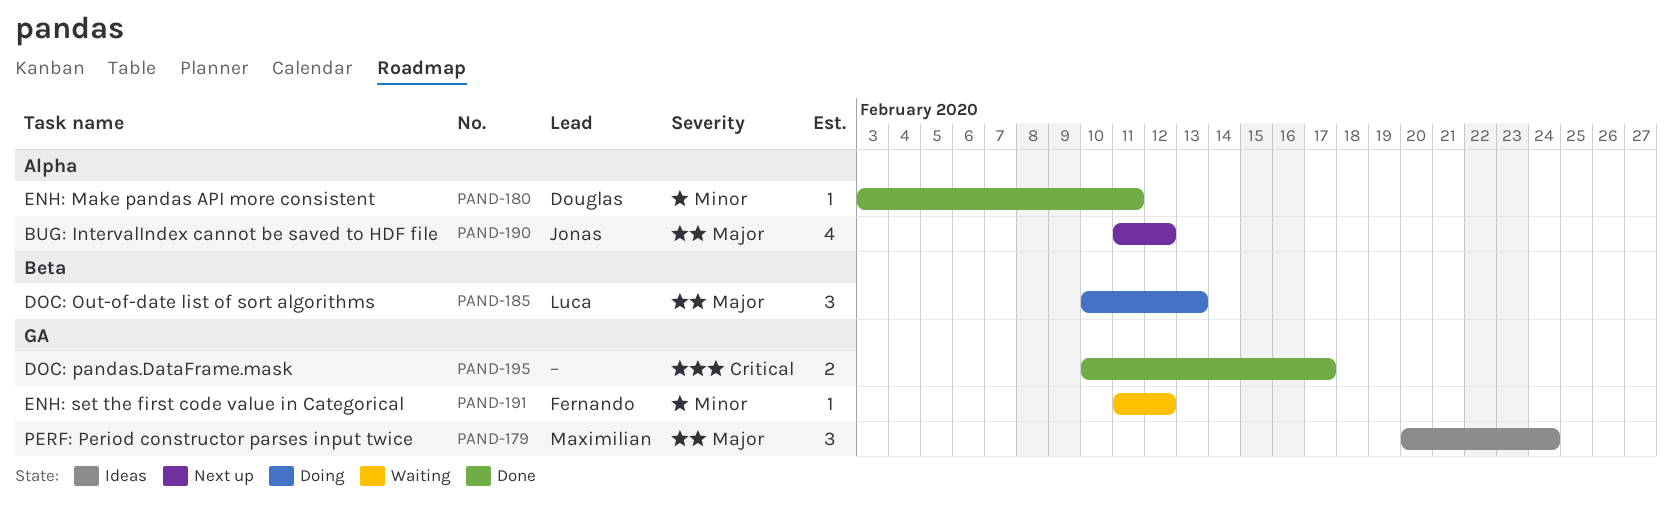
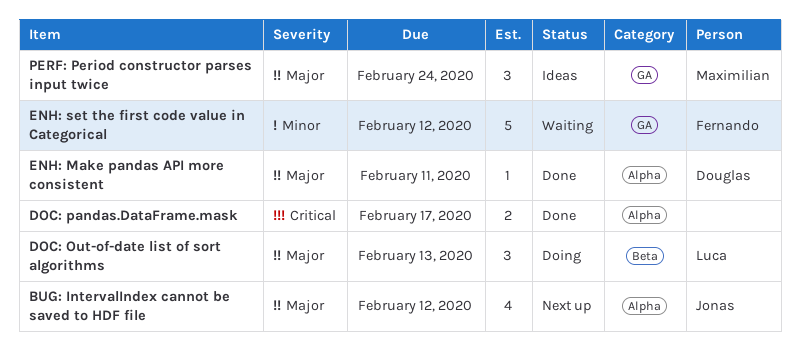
DOC: pandas.DataFrame.mask, label: GA -> Alpha
ENH: Make pandas API more consistent, priority: Minor -> Major
ENH: set the first code value in Categorical, estimate: 1 -> 5

